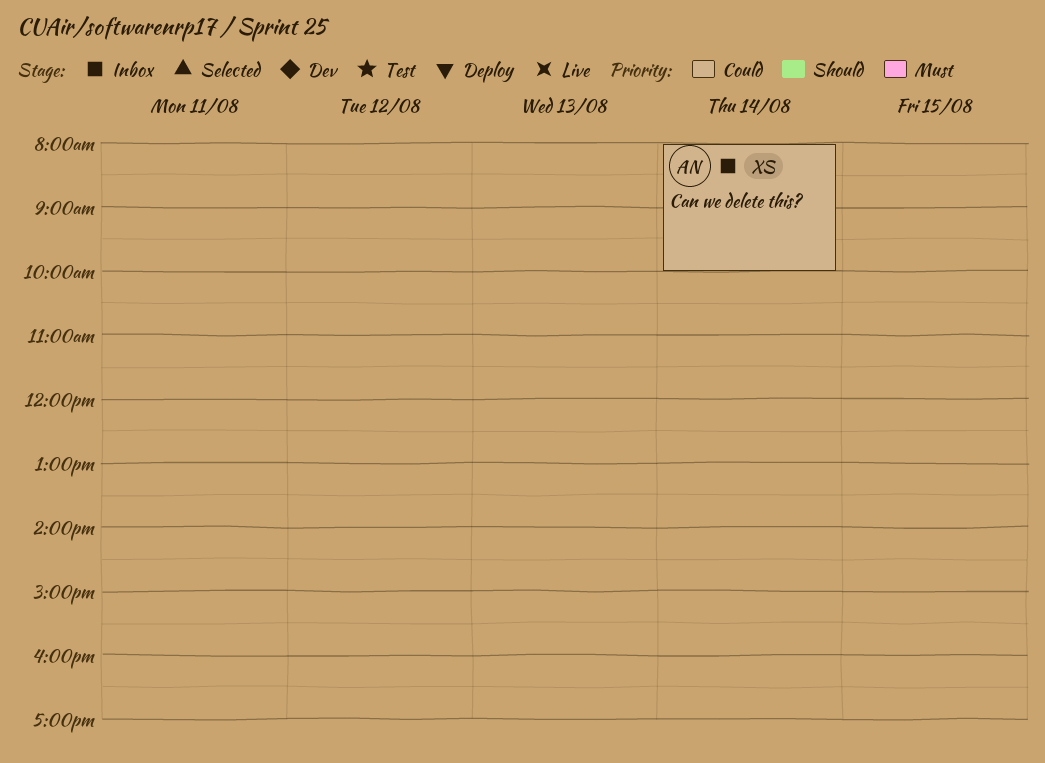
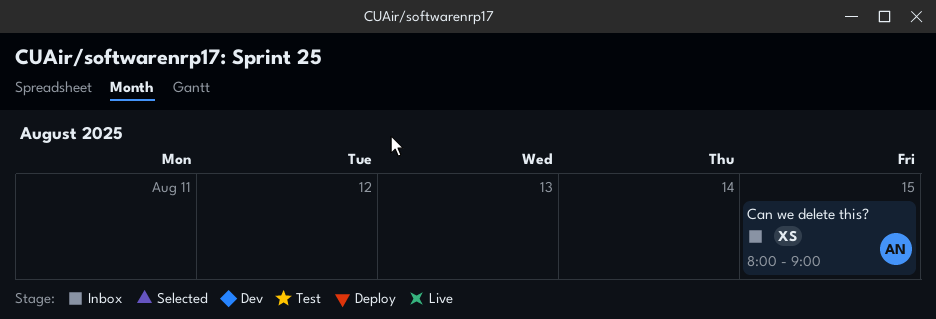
Can we delete this?, day: Aug 14 -> Aug 15
Can we delete this?, ends: 10:00 -> 09:00

